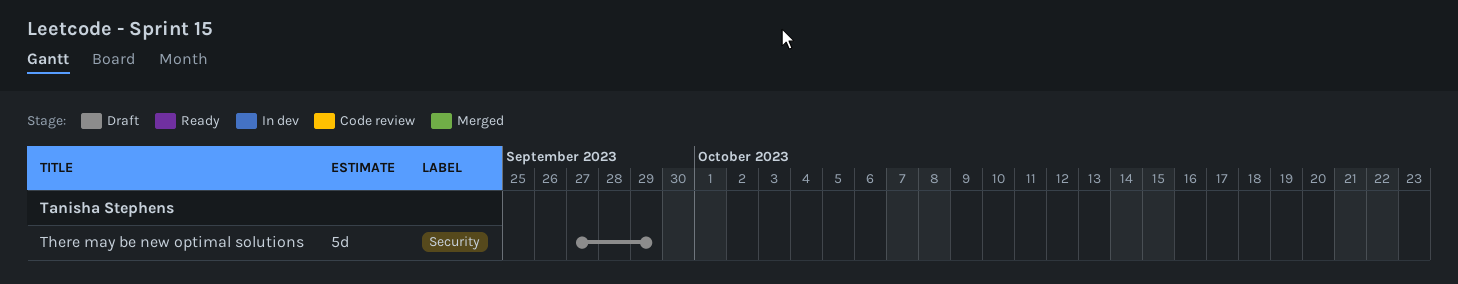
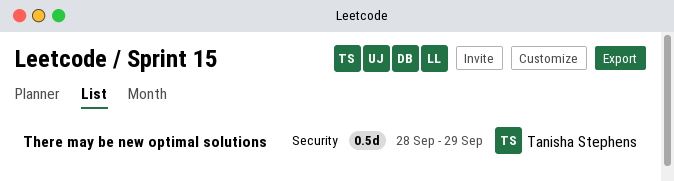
There may be new optimal solutions, estimate: 5d -> 0.5d
There may be new optimal solutions, start: Sep 27 -> Sep 28

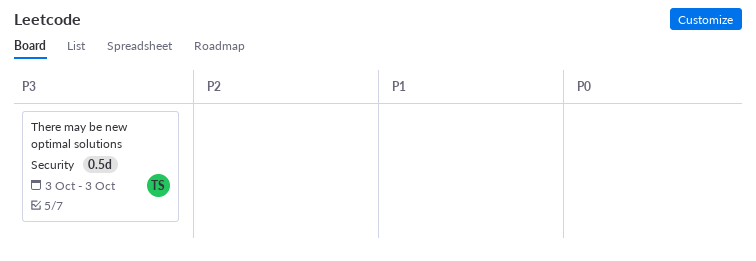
There may be new optimal solutions, start: Sep 28 -> Oct 3
There may be new optimal solutions, due: Sep 29 -> Oct 3

